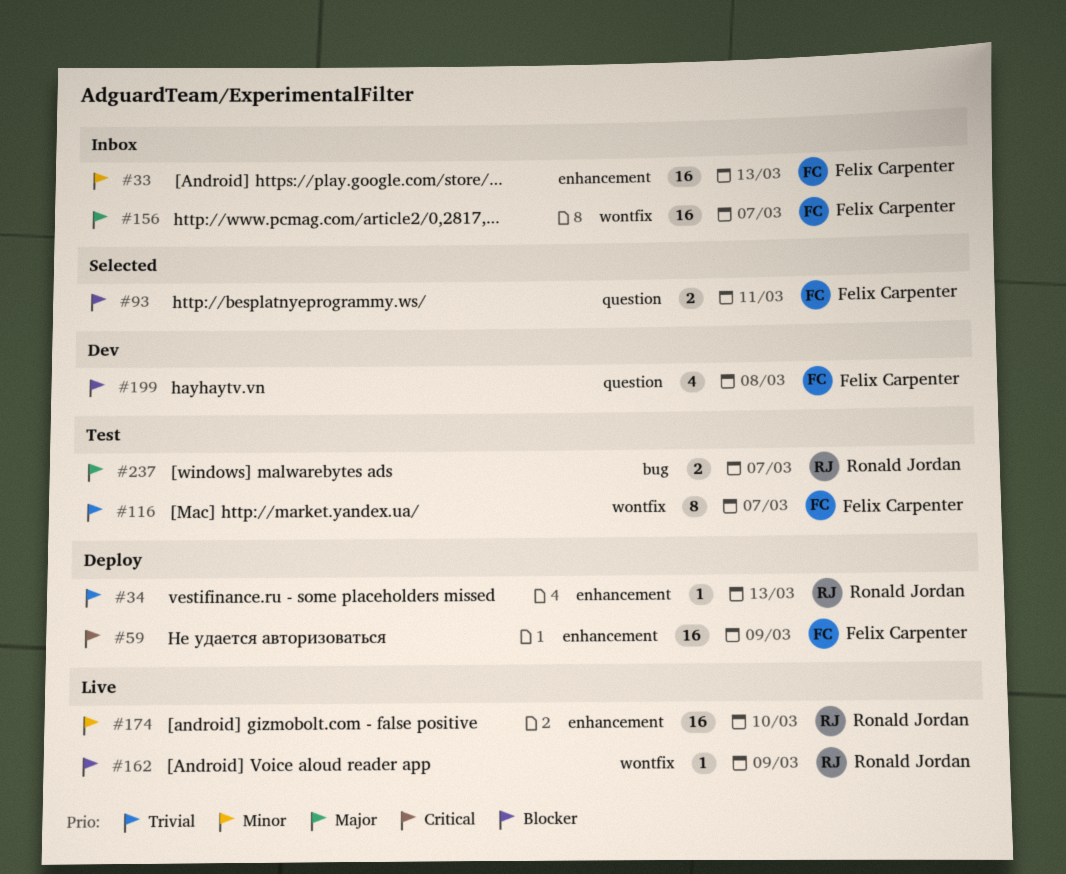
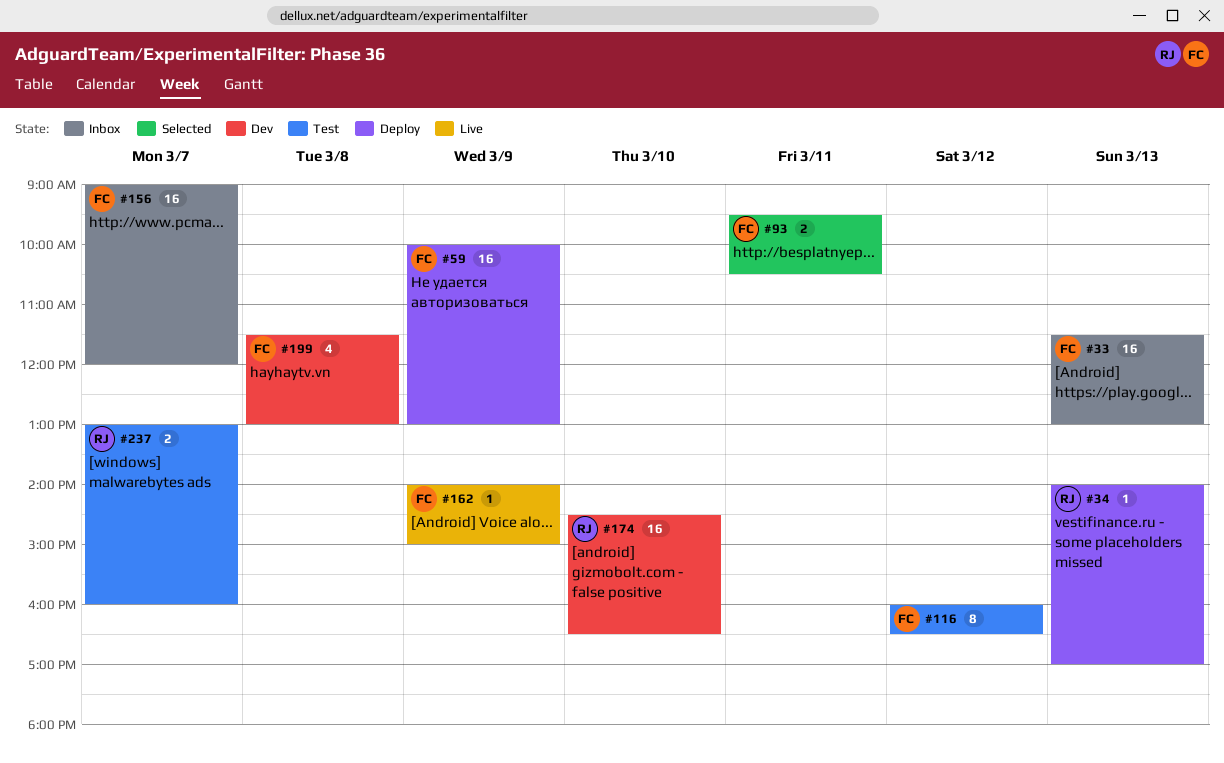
#116, day: Mar 7 -> Mar 12
#162, owner: Ronald Jordan -> Felix Carpenter
#174, status: Live -> Dev

